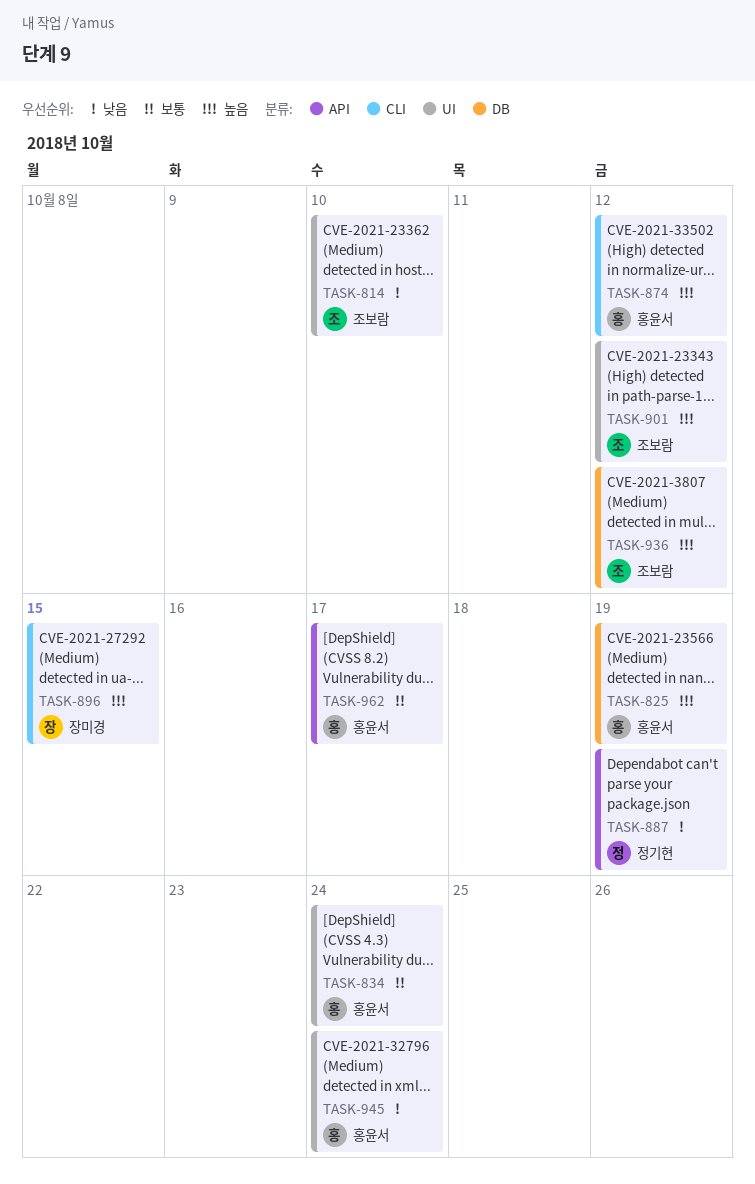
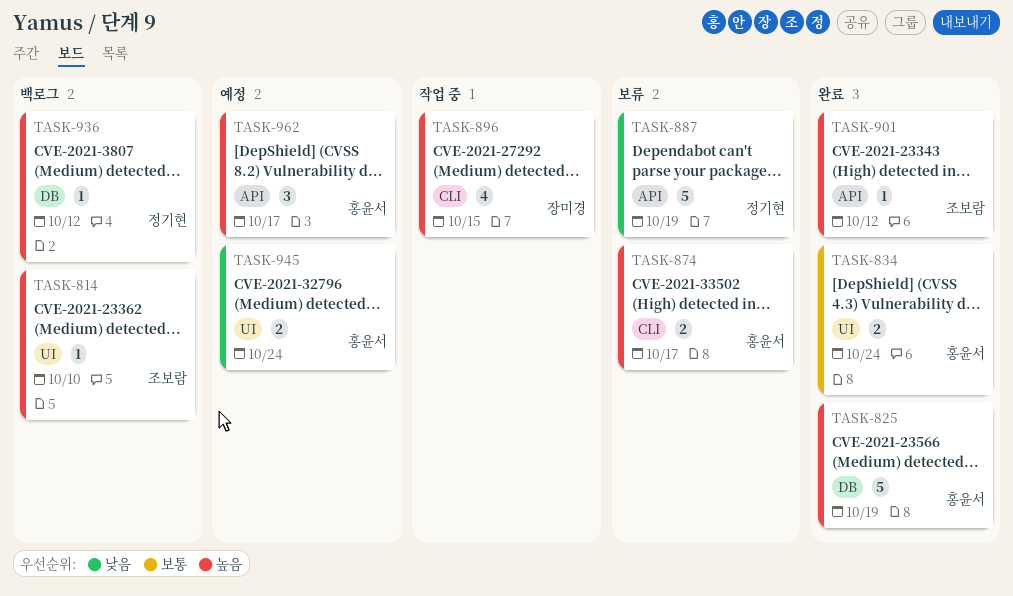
TASK-814, priority: 낮음 -> 높음
TASK-874, due: Oct 12 -> Oct 17
TASK-901, label: UI -> API
TASK-936, owner: 조보람 -> 정기현
TASK-962, priority: 보통 -> 높음

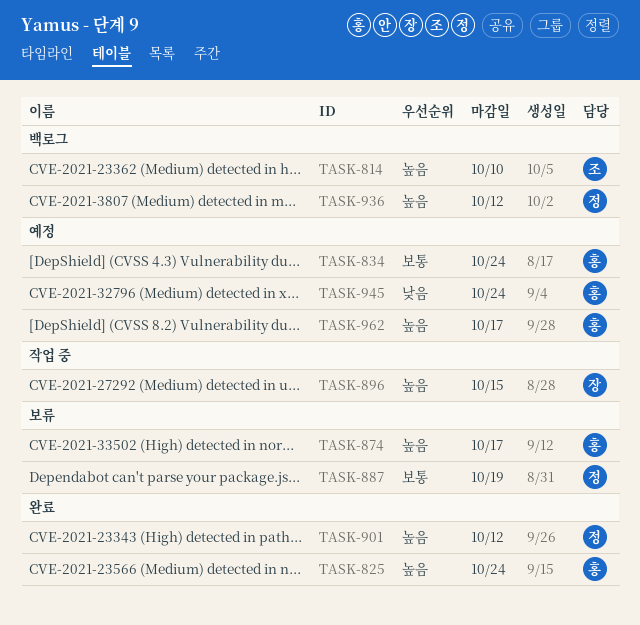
TASK-825, due: Oct 19 -> Oct 24
TASK-834, status: 완료 -> 예정
TASK-887, priority: 낮음 -> 보통
TASK-901, owner: 조보람 -> 정기현

